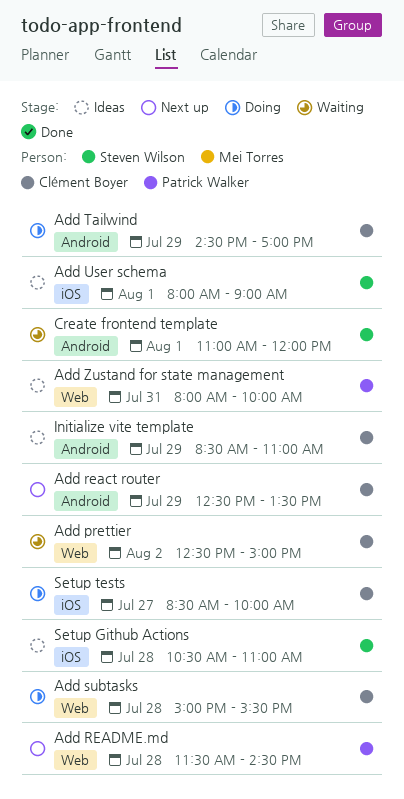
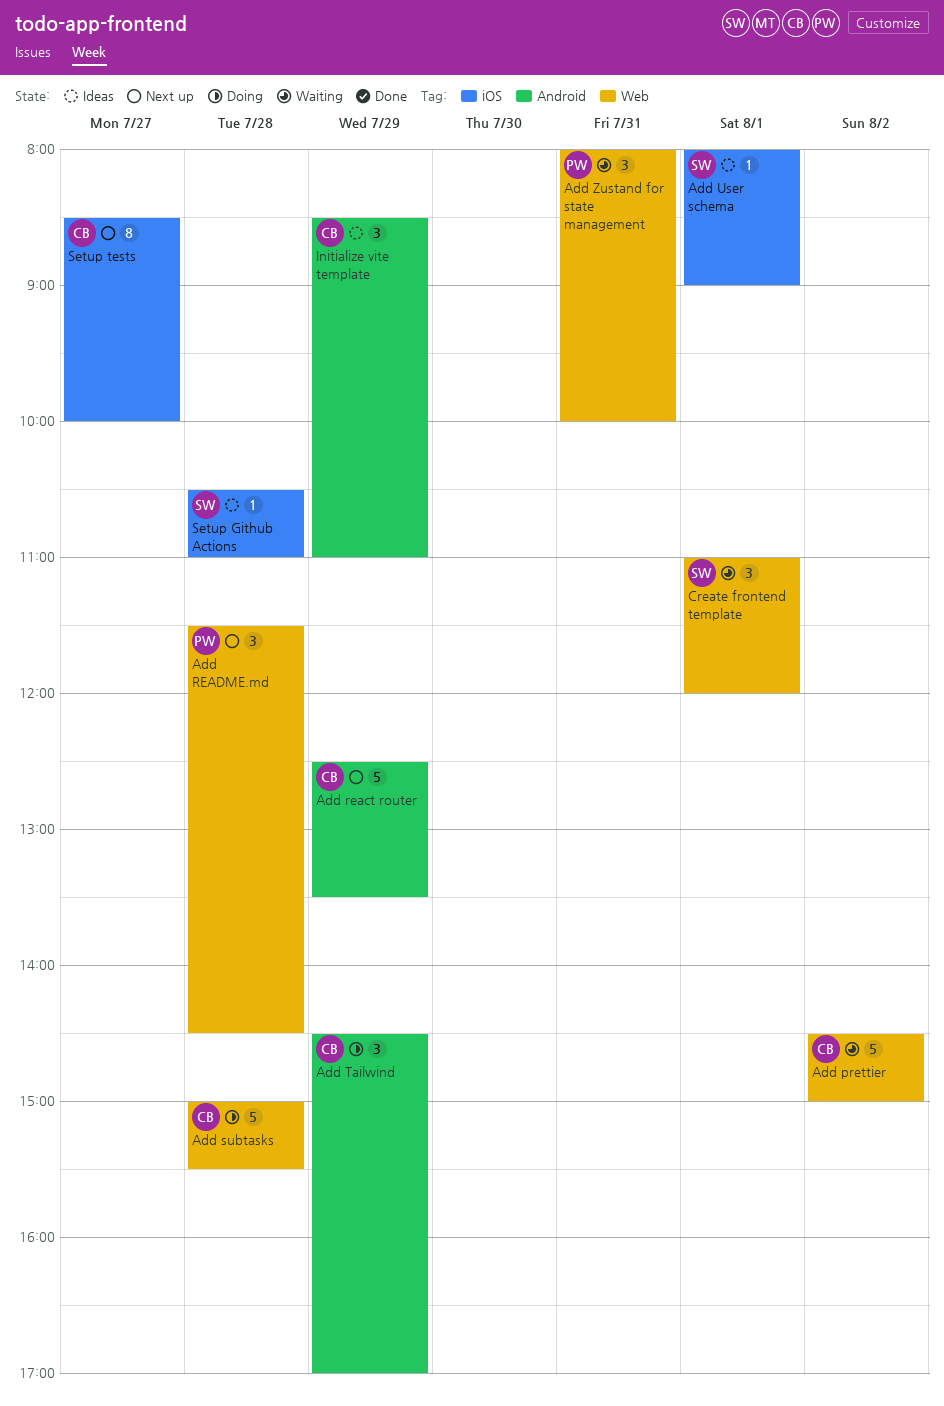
Add prettier, begins: 12:30 -> 14:30
Add Zustand for state management, status: Ideas -> Waiting
Create frontend template, label: Android -> Web
Setup tests, status: Doing -> Next up

